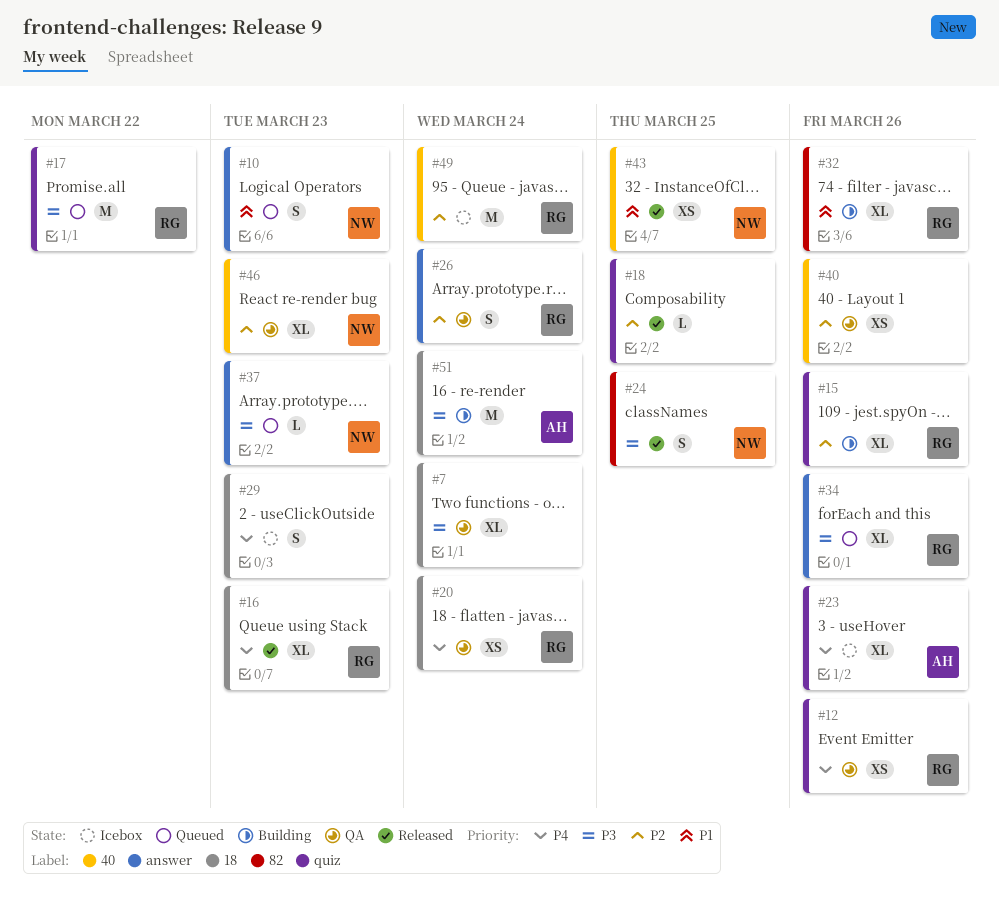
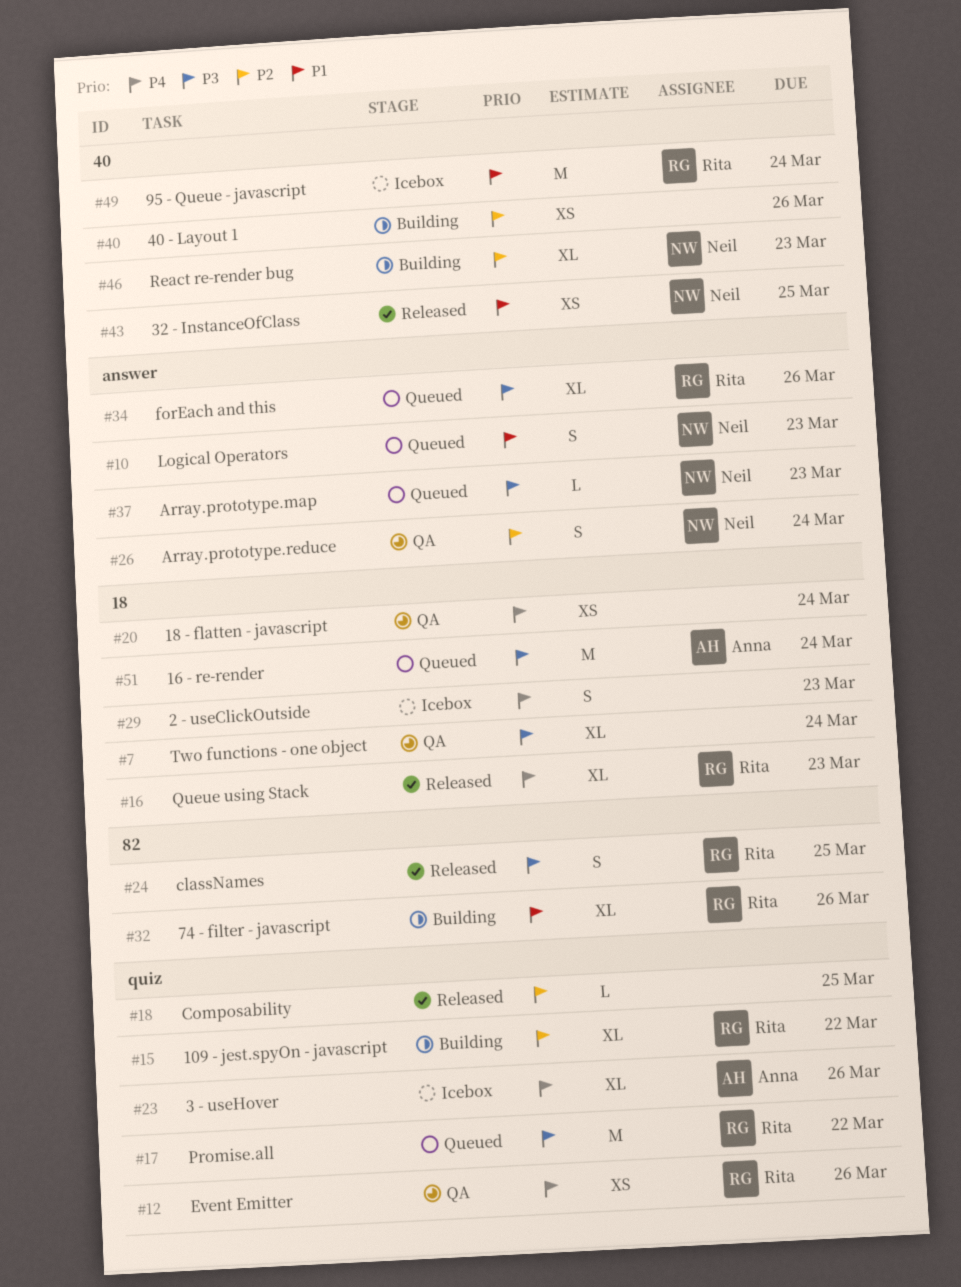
#15, due: Mar 26 -> Mar 22
#20, owner: Rita -> none
#24, owner: Neil -> Rita
#26, owner: Rita -> Neil
#40, status: QA -> Building
#46, status: QA -> Building
#49, priority: P2 -> P1
#51, status: Building -> Queued

